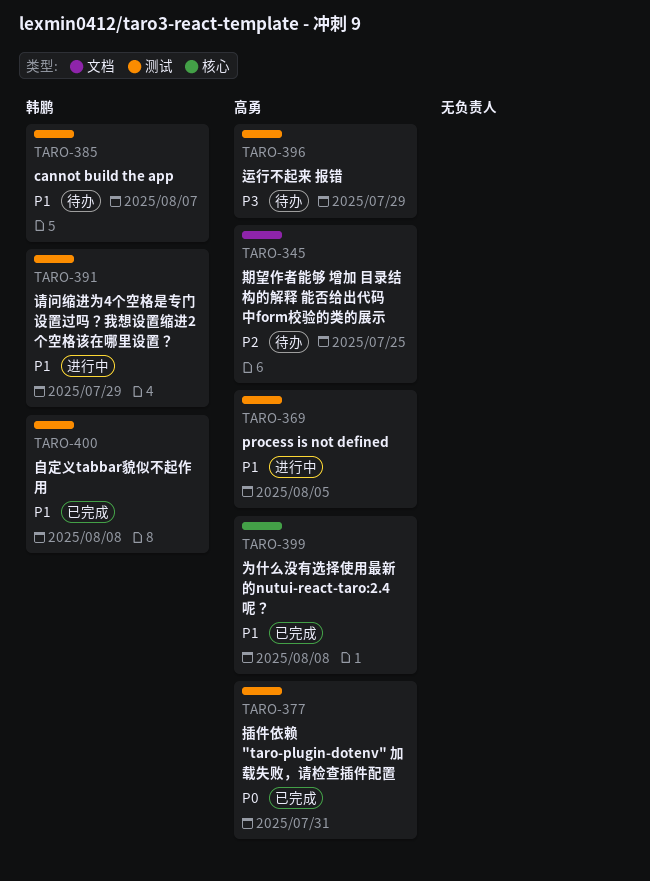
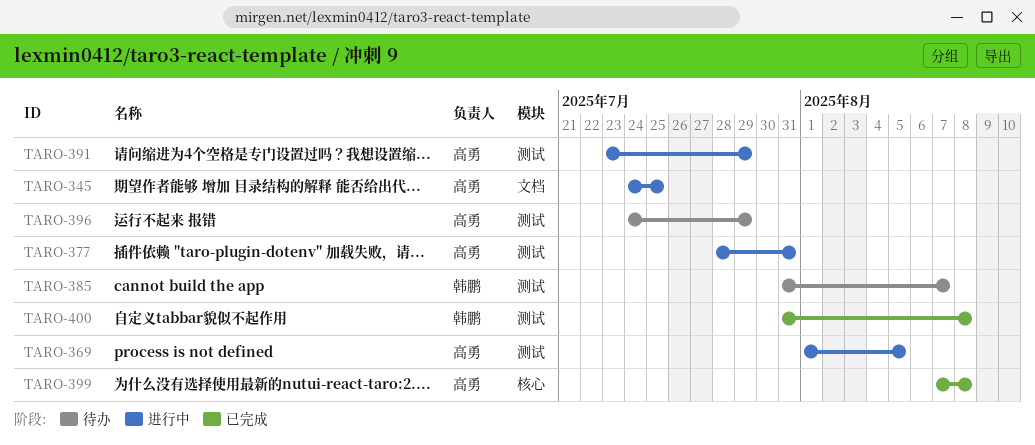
TARO-345, status: 待办 -> 进行中
TARO-377, status: 已完成 -> 进行中
TARO-391, owner: 韩鹏 -> 高勇

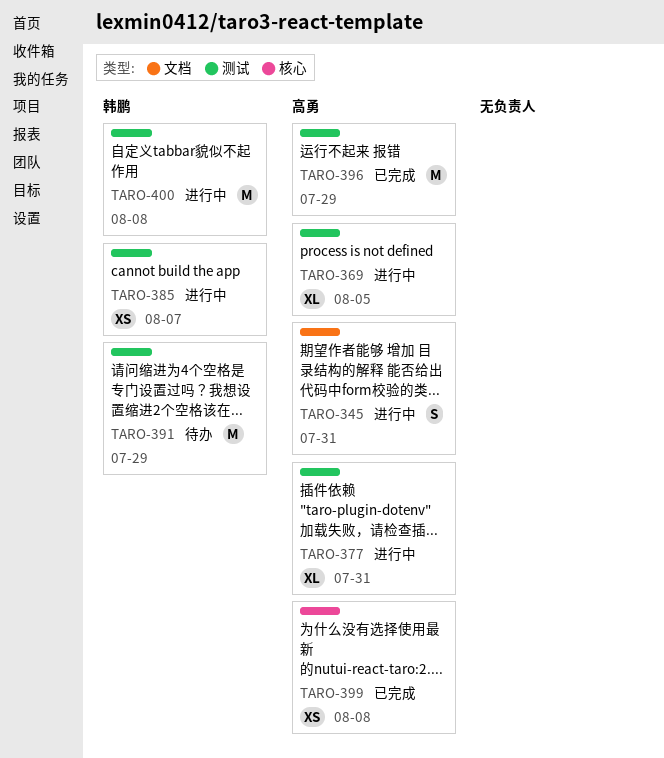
TARO-345, due: Jul 25 -> Jul 31
TARO-385, status: 待办 -> 进行中
TARO-391, status: 进行中 -> 待办
TARO-391, owner: 高勇 -> 韩鹏
TARO-396, status: 待办 -> 已完成
TARO-400, status: 已完成 -> 进行中

